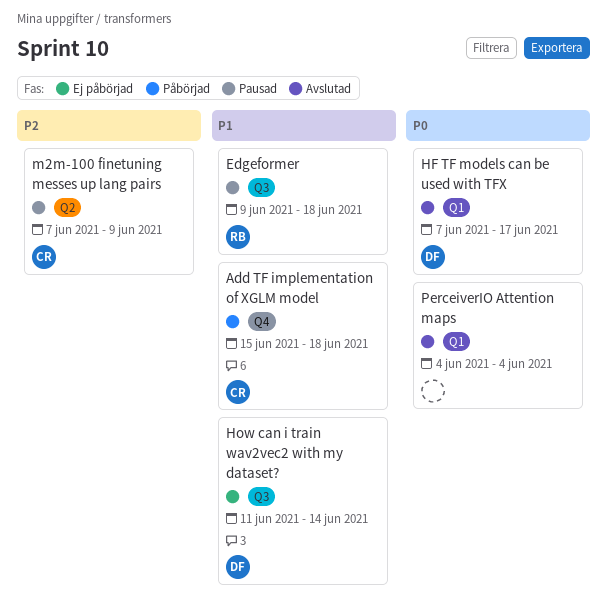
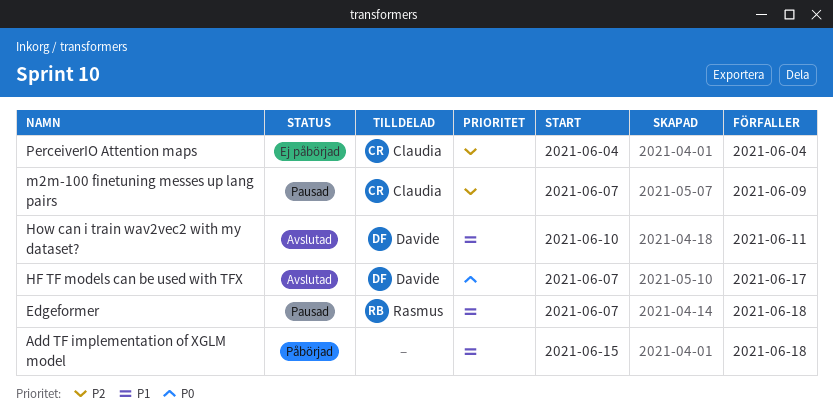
Add TF implementation of XGLM model, owner: Claudia -> none
Edgeformer, start: Jun 9 -> Jun 7
How can i train wav2vec2 with my dataset?, status: Ej påbörjad -> Avslutad
How can i train wav2vec2 with my dataset?, start: Jun 11 -> Jun 10
How can i train wav2vec2 with my dataset?, due: Jun 14 -> Jun 11
PerceiverIO Attention maps, status: Avslutad -> Ej påbörjad
PerceiverIO Attention maps, owner: none -> Claudia
PerceiverIO Attention maps, priority: P0 -> P2

